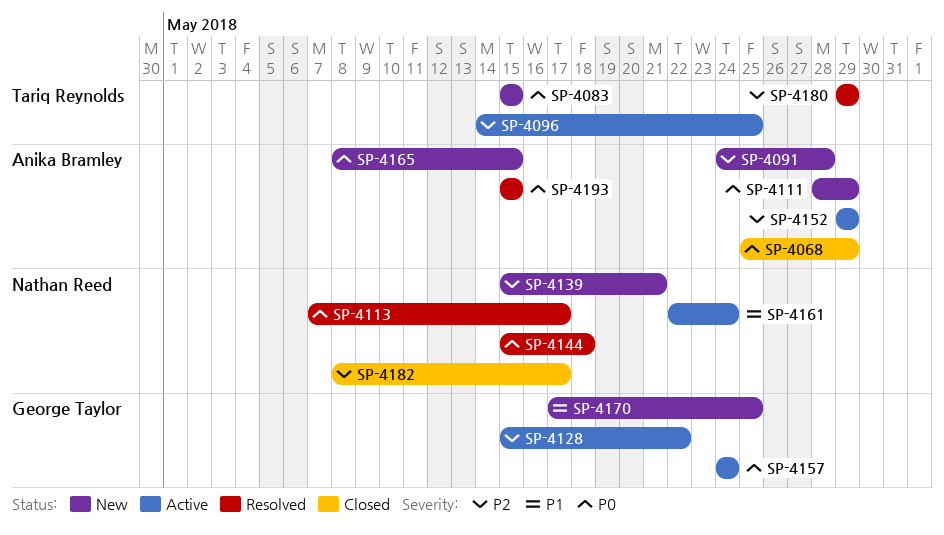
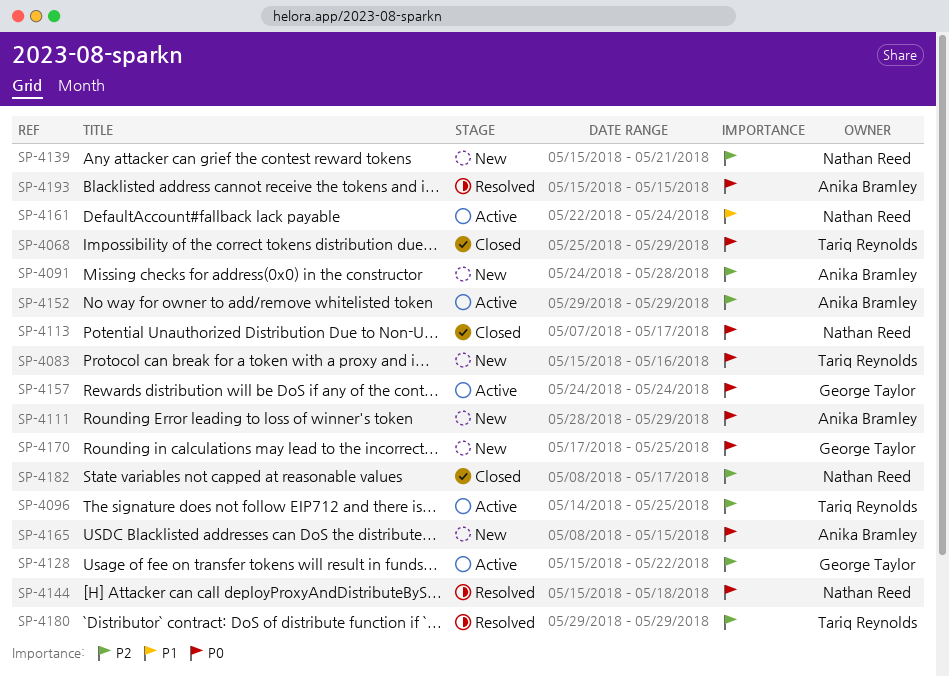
SP-4068, owner: Anika Bramley -> Tariq Reynolds
SP-4083, due: May 15 -> May 16
SP-4113, status: Resolved -> Closed
SP-4170, priority: P1 -> P0

